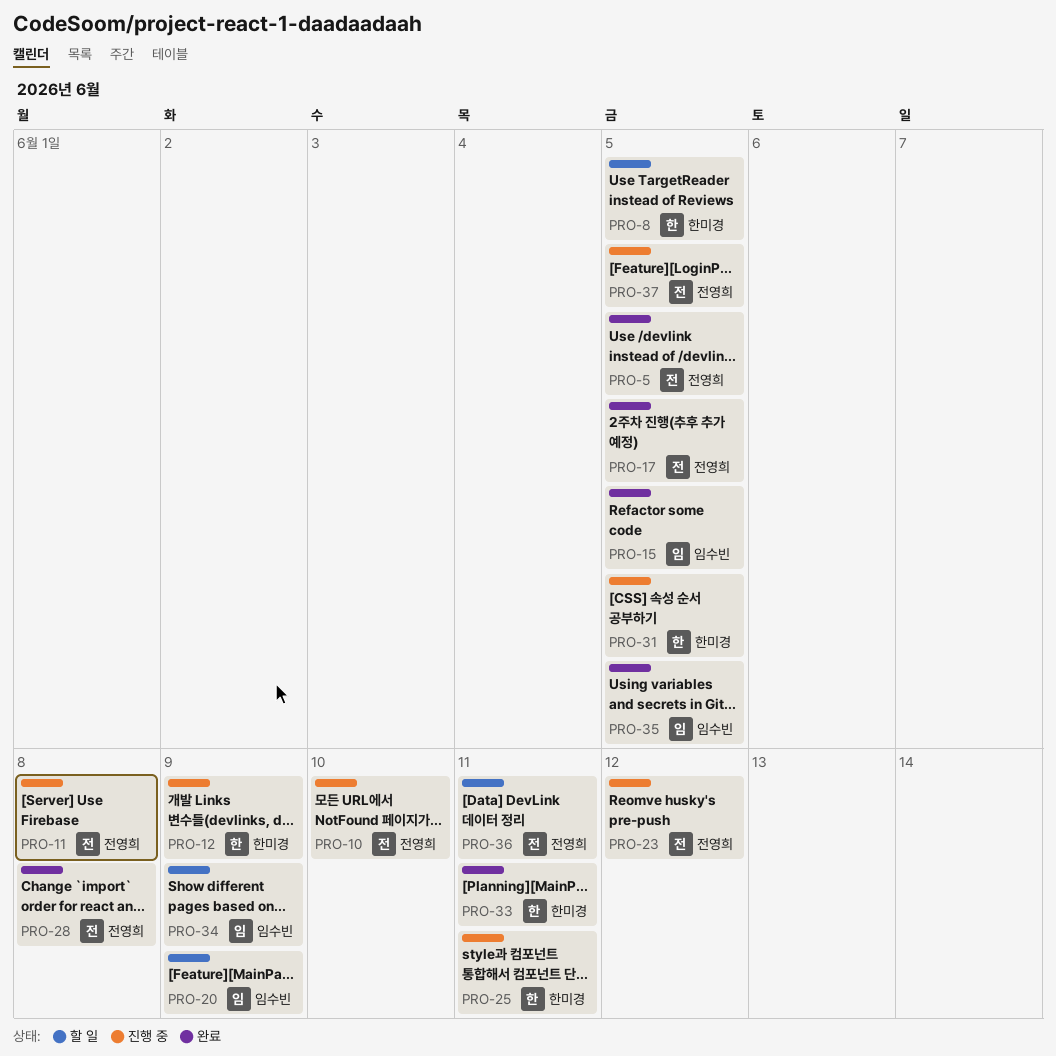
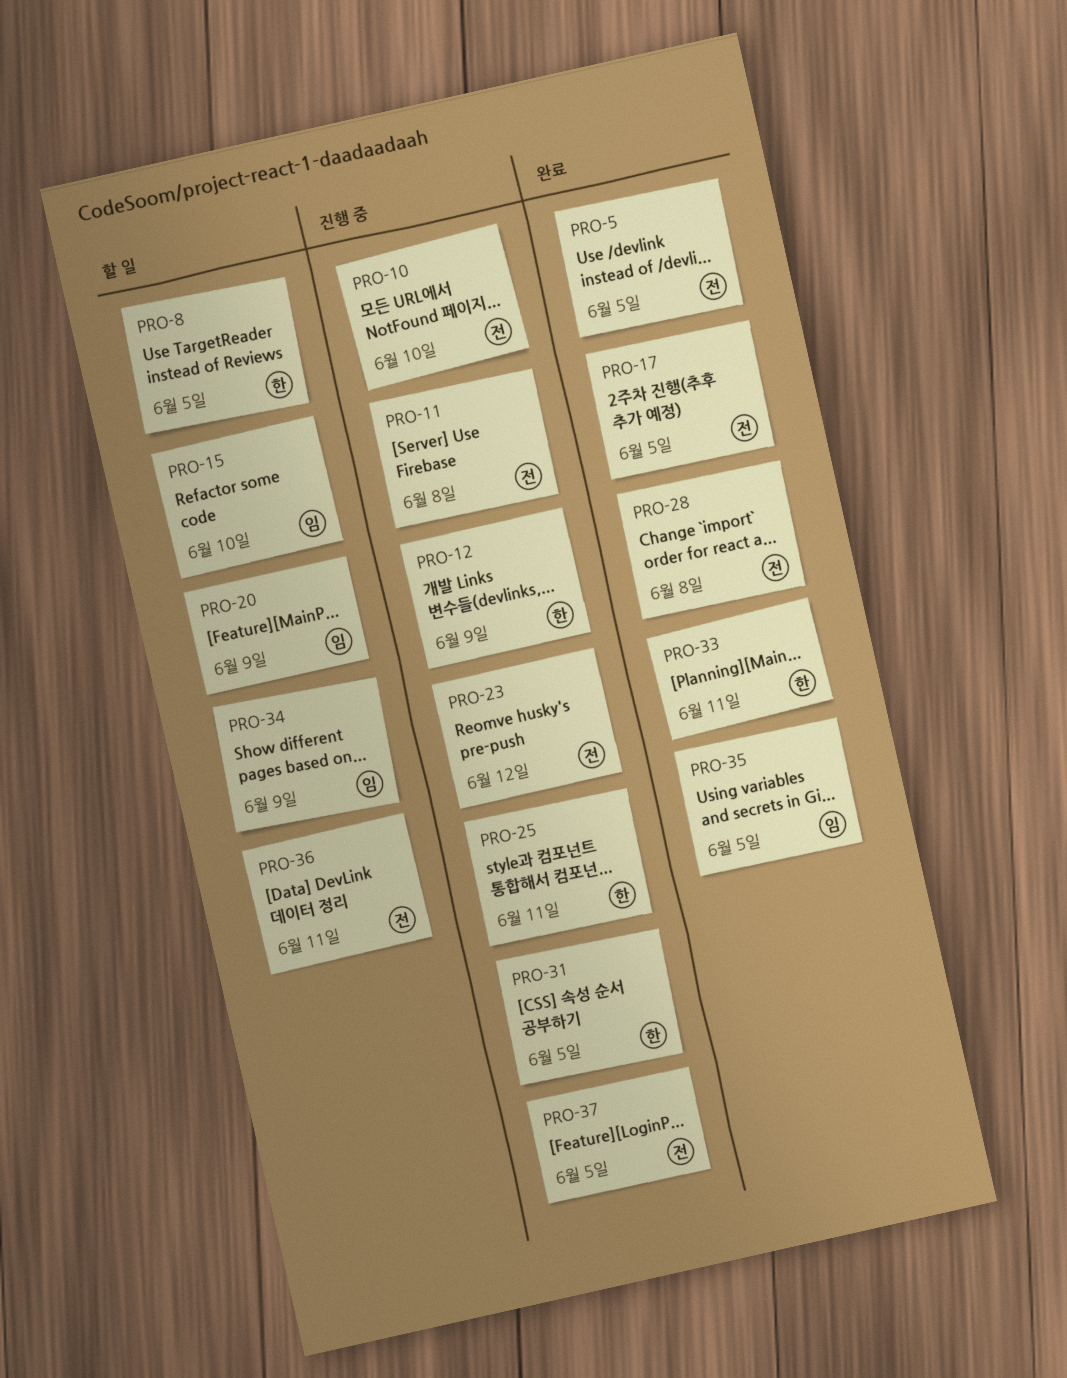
PRO-15, status: 완료 -> 할 일
PRO-15, due: Jun 5 -> Jun 10

